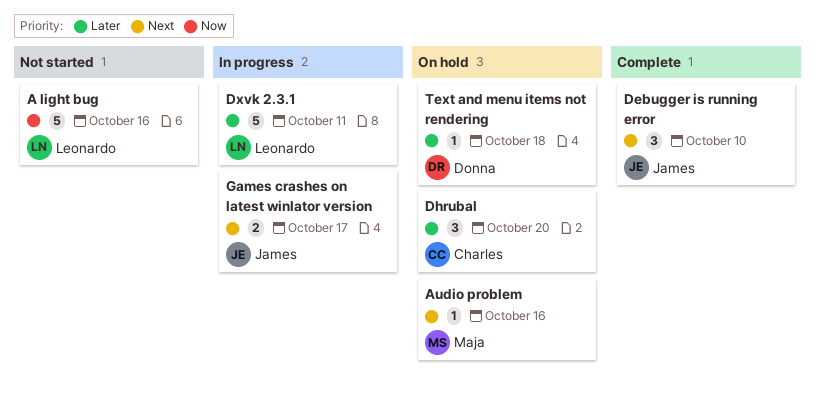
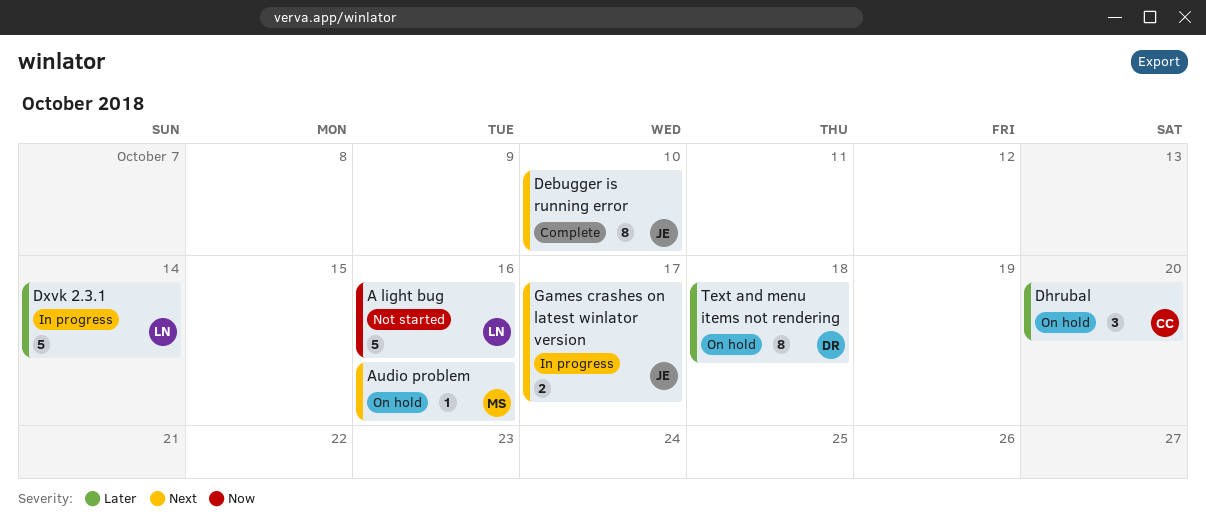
Debugger is running error, estimate: 3 -> 8
Dxvk 2.3.1, due: Oct 11 -> Oct 14
Text and menu items not rendering, estimate: 1 -> 8

